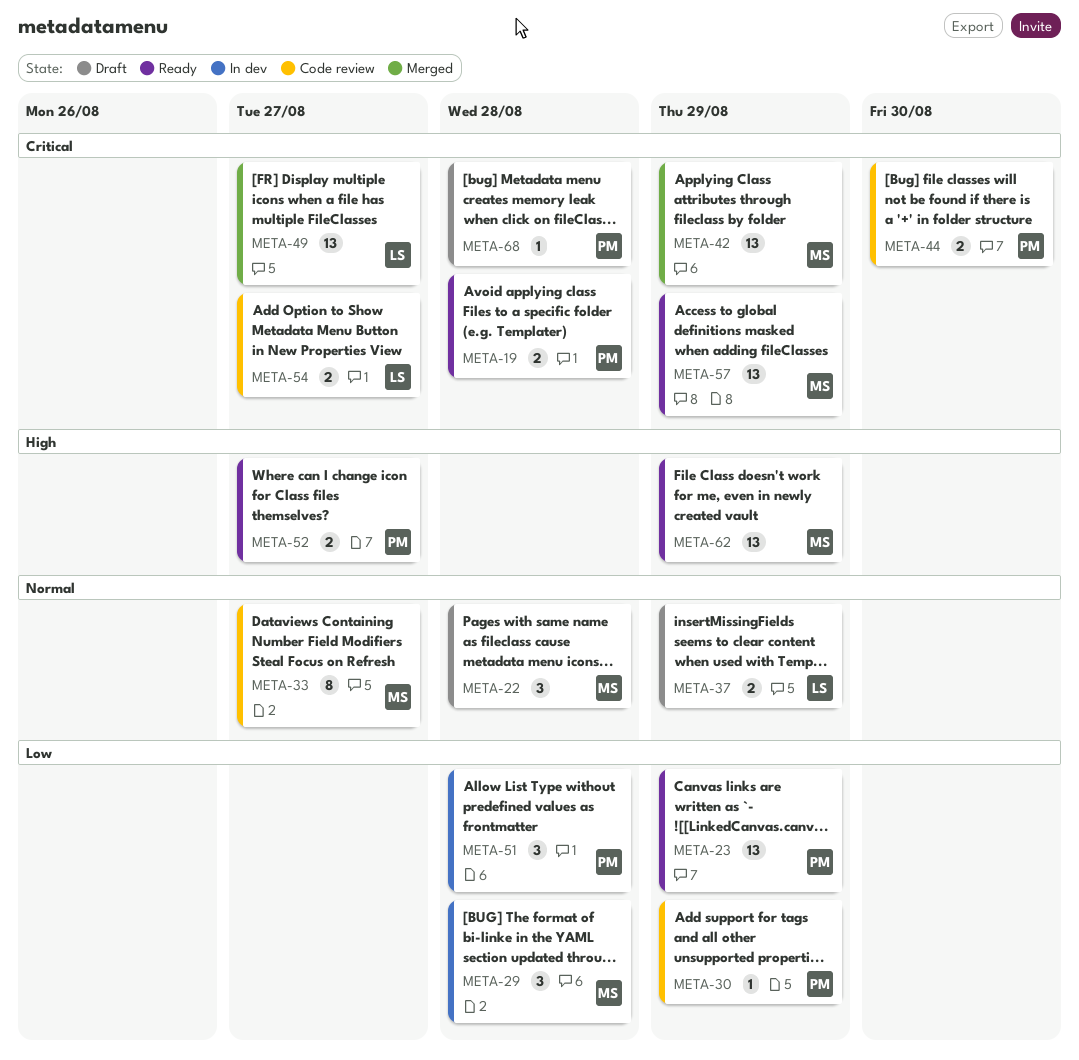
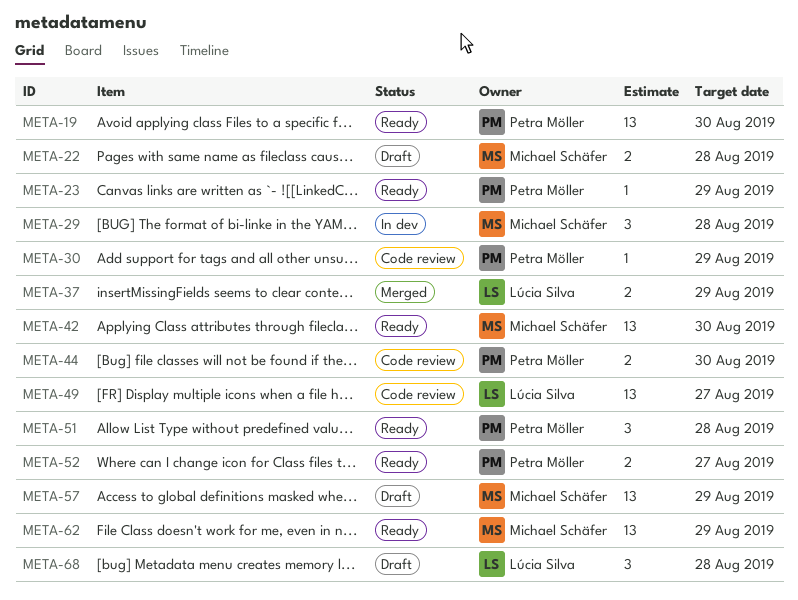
META-19, estimate: 2 -> 13
META-19, due: Aug 28 -> Aug 30
META-22, estimate: 3 -> 2
META-23, estimate: 13 -> 1
META-33: present -> none
META-37, status: Draft -> Merged
META-42, status: Merged -> Ready
META-42, due: Aug 29 -> Aug 30
META-49, status: Merged -> Code review
META-51, status: In dev -> Ready
META-54: present -> none
META-57, status: Ready -> Draft
META-68, owner: Petra Möller -> Lúcia Silva
META-68, estimate: 1 -> 3

